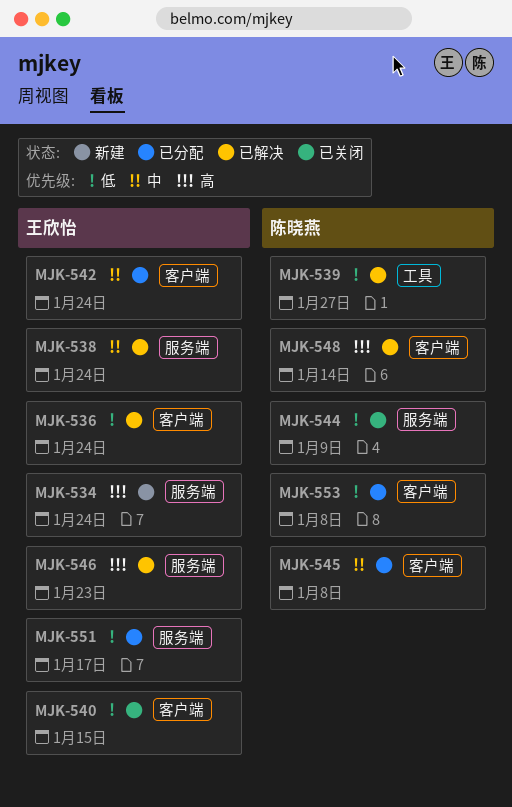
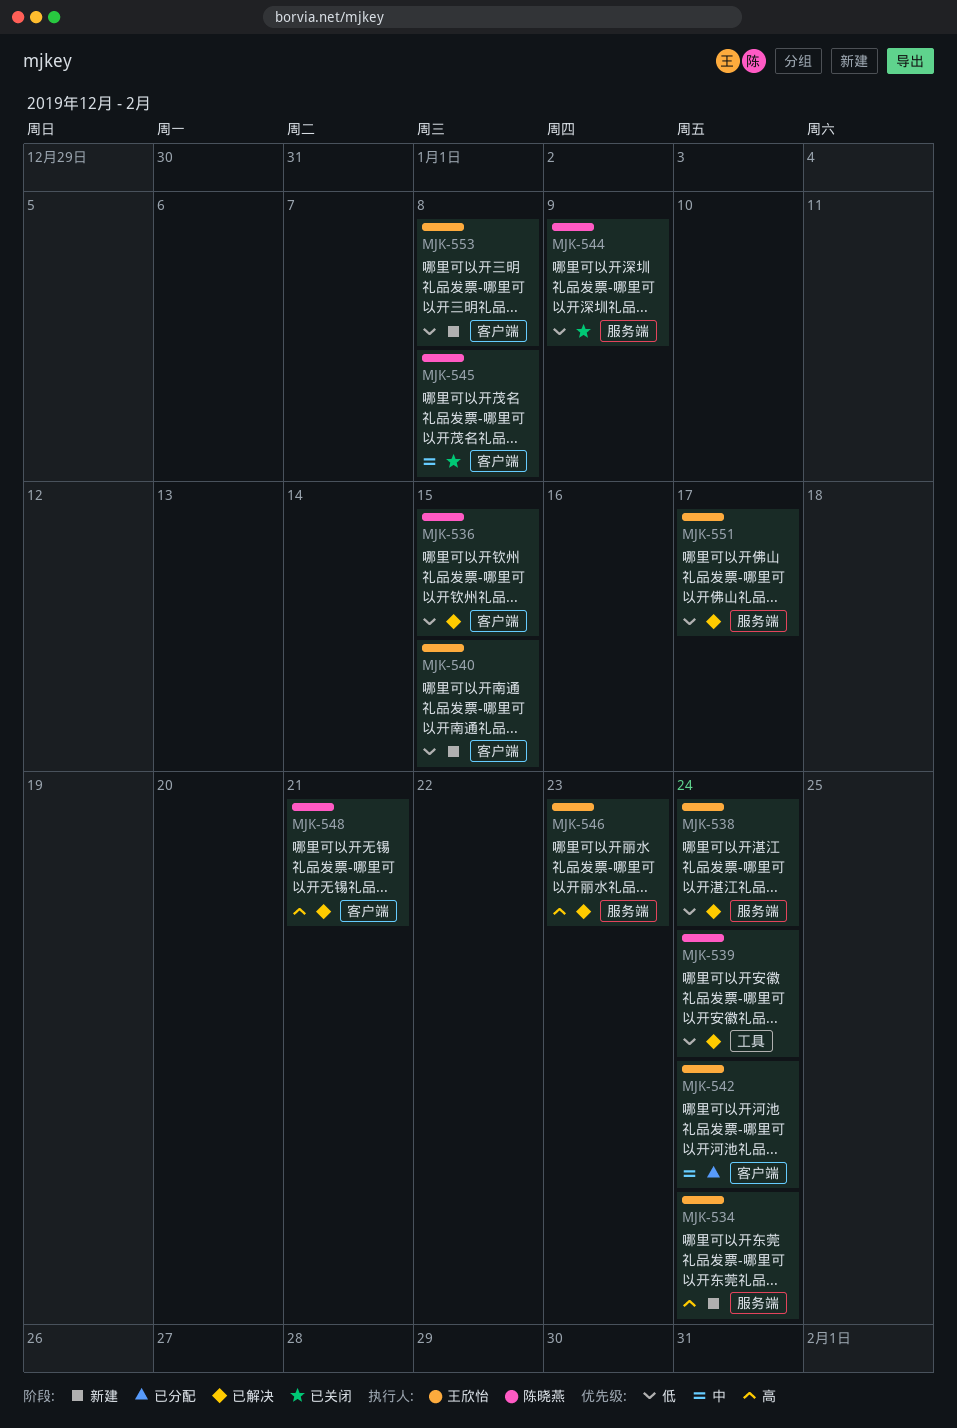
MJK-536, owner: 王欣怡 -> 陈晓燕
MJK-536, due: Jan 24 -> Jan 15
MJK-538, priority: 中 -> 低
MJK-539, due: Jan 27 -> Jan 24
MJK-540, status: 已关闭 -> 新建
MJK-545, status: 已分配 -> 已关闭
MJK-548, due: Jan 14 -> Jan 21
MJK-551, status: 已分配 -> 已解决
MJK-553, status: 已分配 -> 新建
MJK-553, owner: 陈晓燕 -> 王欣怡

